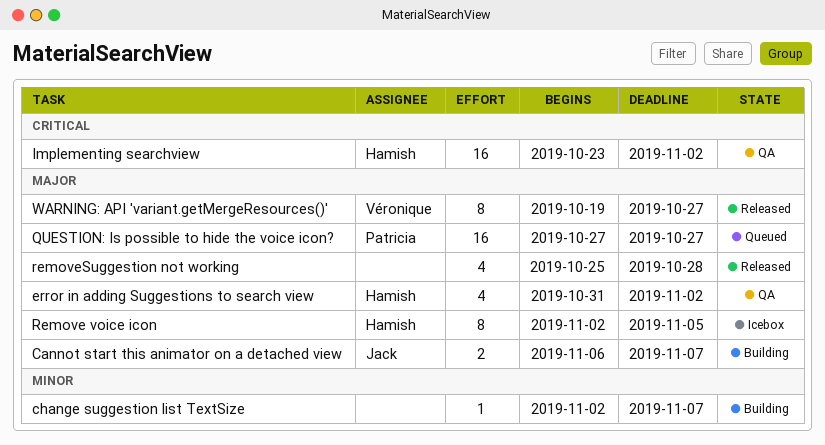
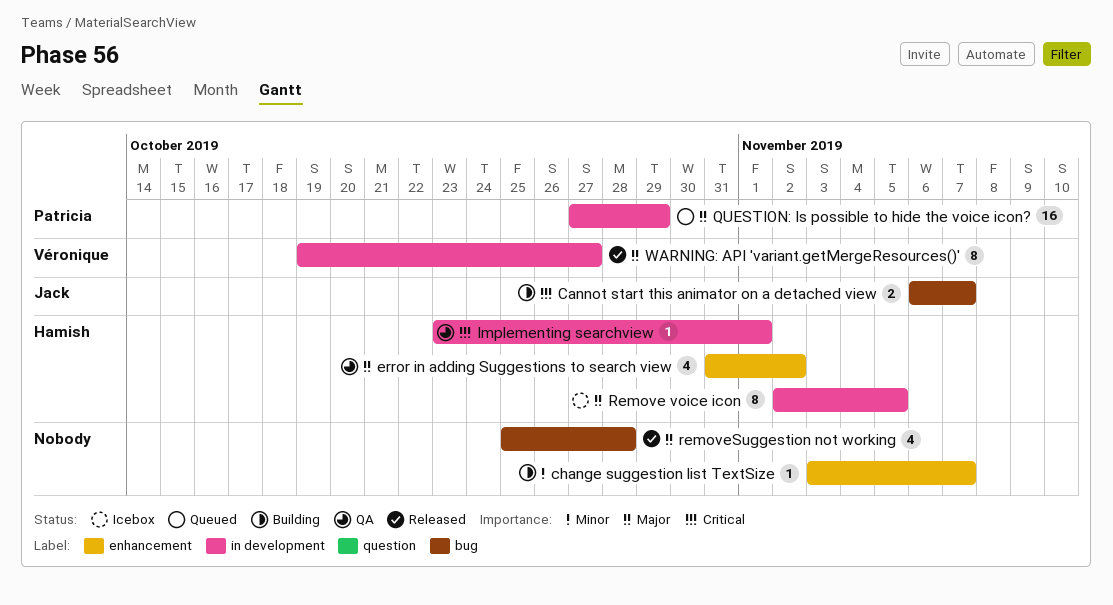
Cannot start this animator on a detached view, priority: Major -> Critical
change suggestion list TextSize, start: Nov 2 -> Nov 3
Implementing searchview, estimate: 16 -> 1
Implementing searchview, due: Nov 2 -> Nov 1
QUESTION: Is possible to hide the voice icon?, due: Oct 27 -> Oct 29

